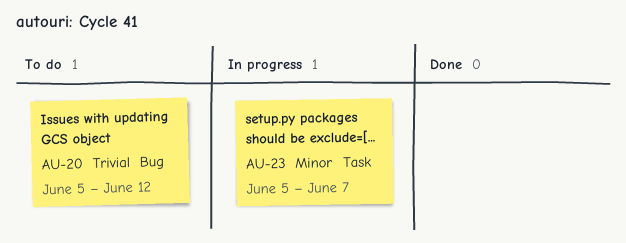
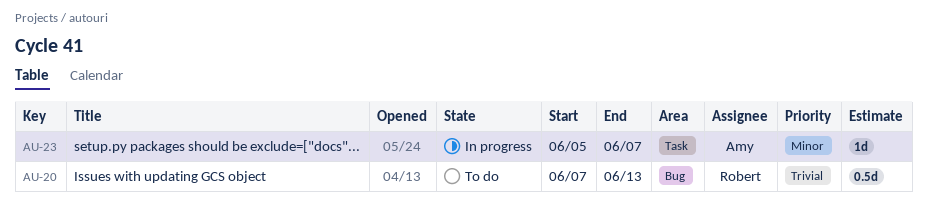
AU-20, start: Jun 5 -> Jun 7
AU-20, due: Jun 12 -> Jun 13

